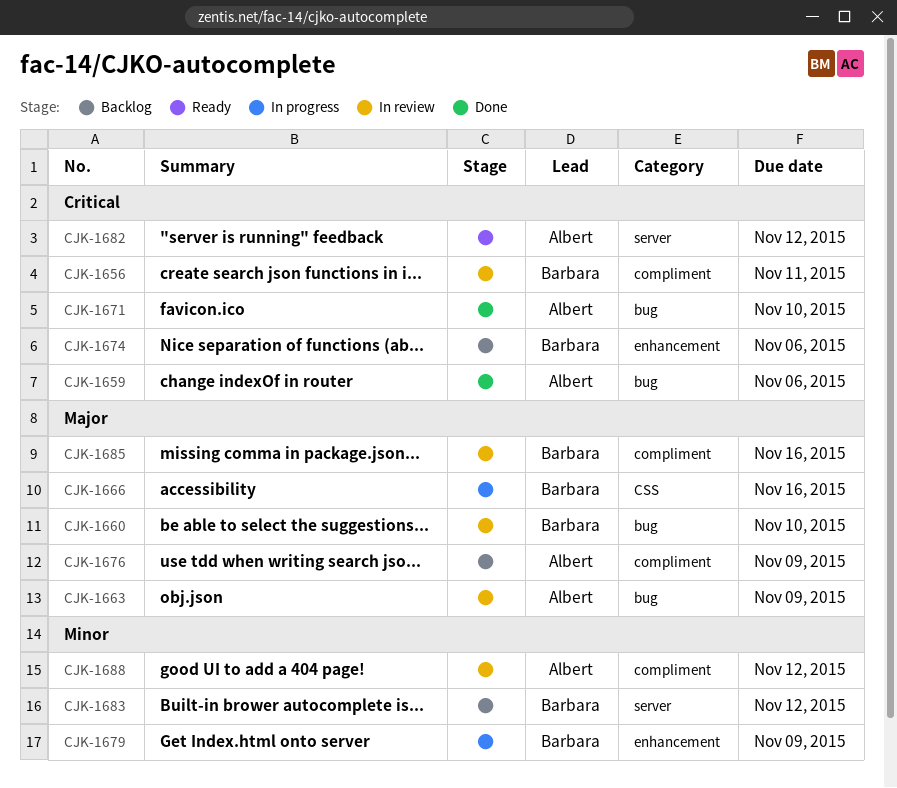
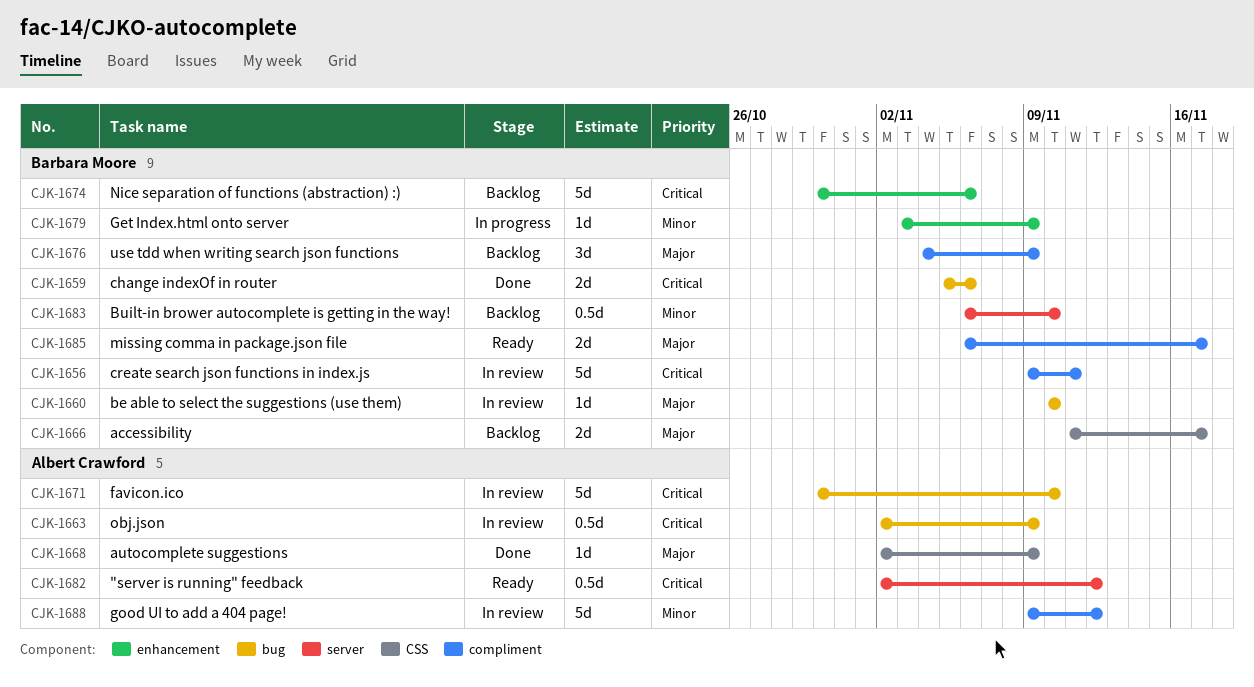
CJK-1659, owner: Albert Crawford -> Barbara Moore
CJK-1663, priority: Major -> Critical
CJK-1666, status: In progress -> Backlog
CJK-1666, due: Nov 16 -> Nov 17
CJK-1668: none -> present
CJK-1671, status: Done -> In review
CJK-1676, owner: Albert Crawford -> Barbara Moore
CJK-1683, due: Nov 12 -> Nov 10
CJK-1685, status: In review -> Ready
CJK-1685, due: Nov 16 -> Nov 17

